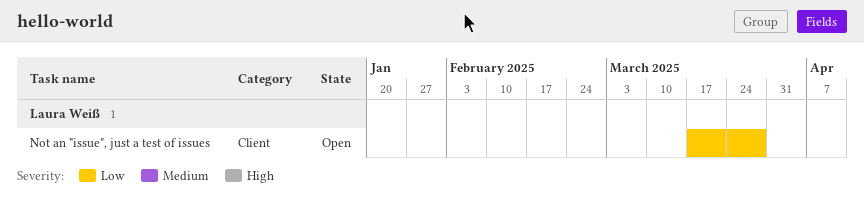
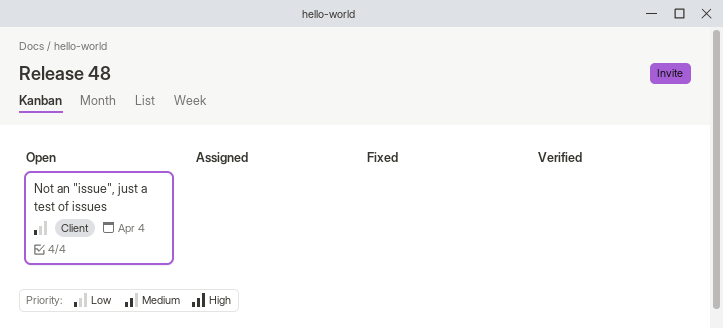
Not an "issue", just a test of issues, due: Mar 28 -> Apr 4

